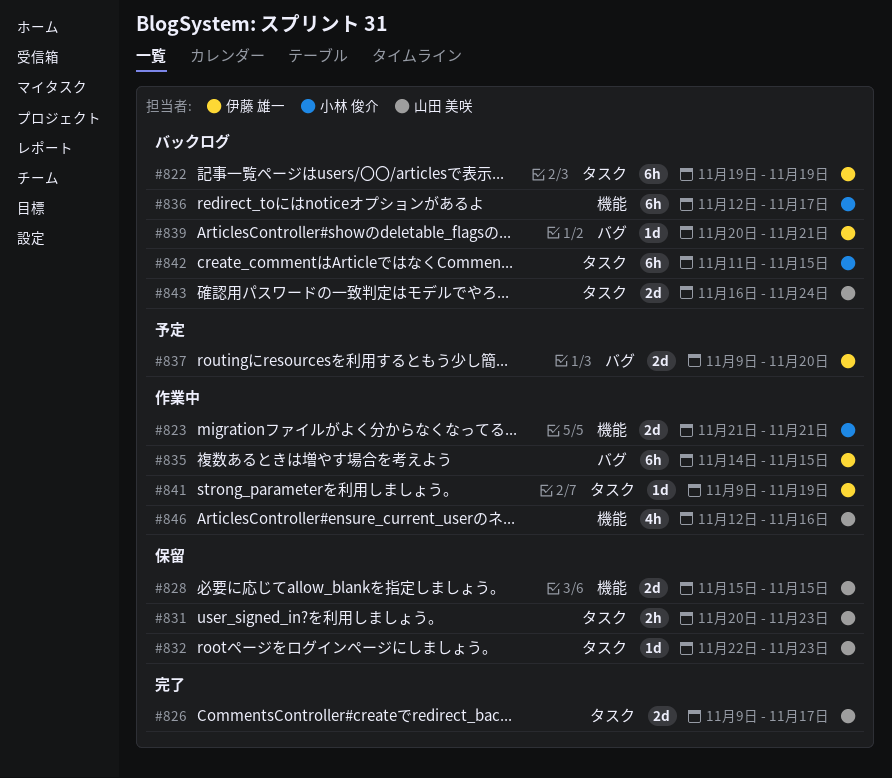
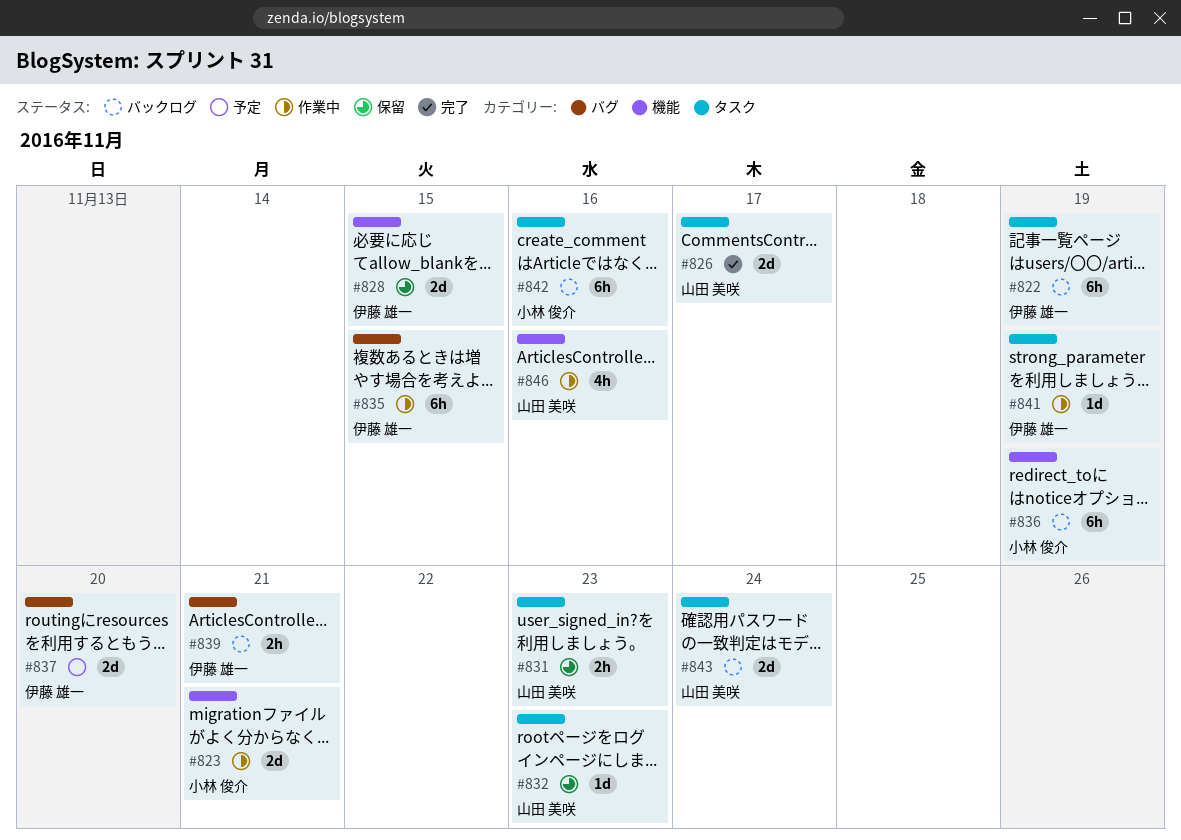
#828, owner: 山田 美咲 -> 伊藤 雄一
#836, due: Nov 17 -> Nov 19
#839, estimate: 1d -> 2h
#842, due: Nov 15 -> Nov 16

